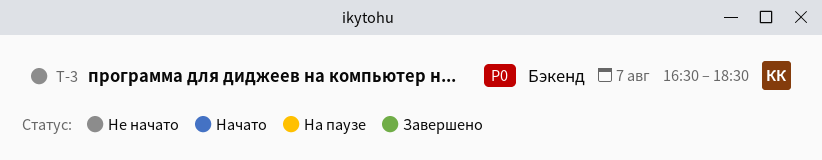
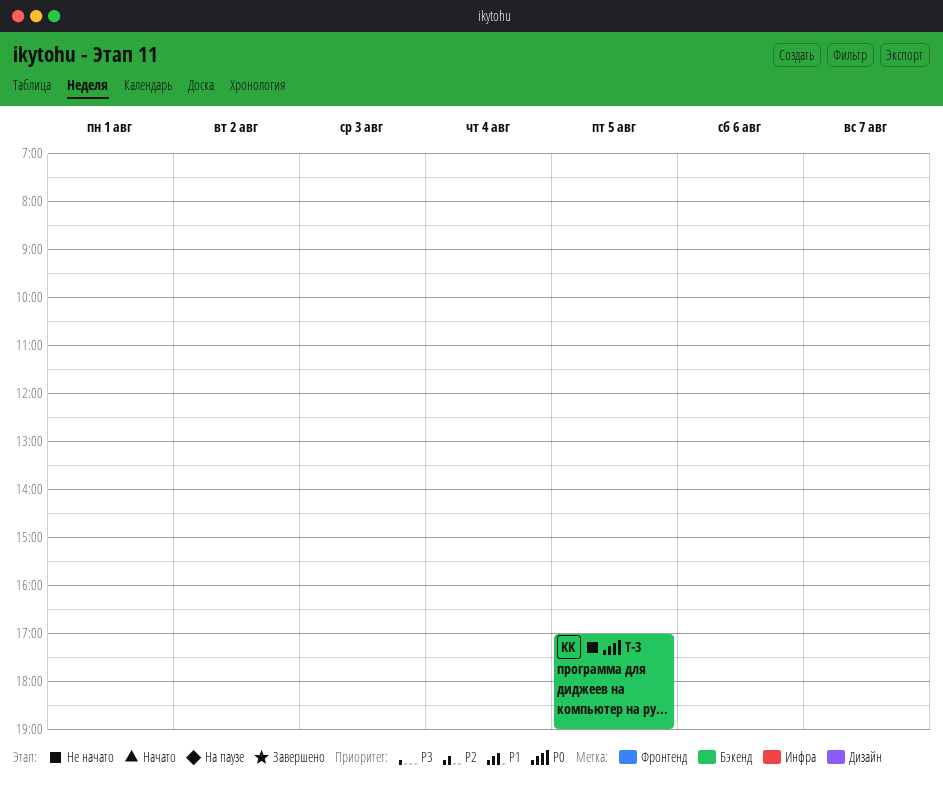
T-3, day: Aug 7 -> Aug 5
T-3, begins: 16:30 -> 17:00
T-3, ends: 18:30 -> 19:00

